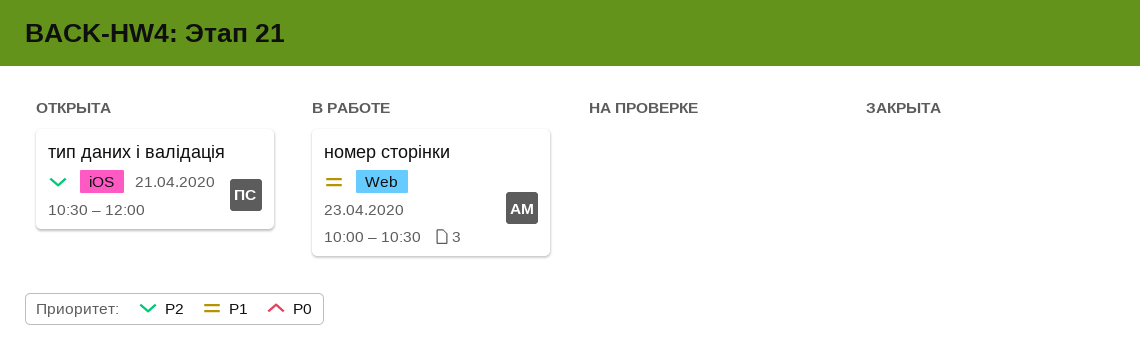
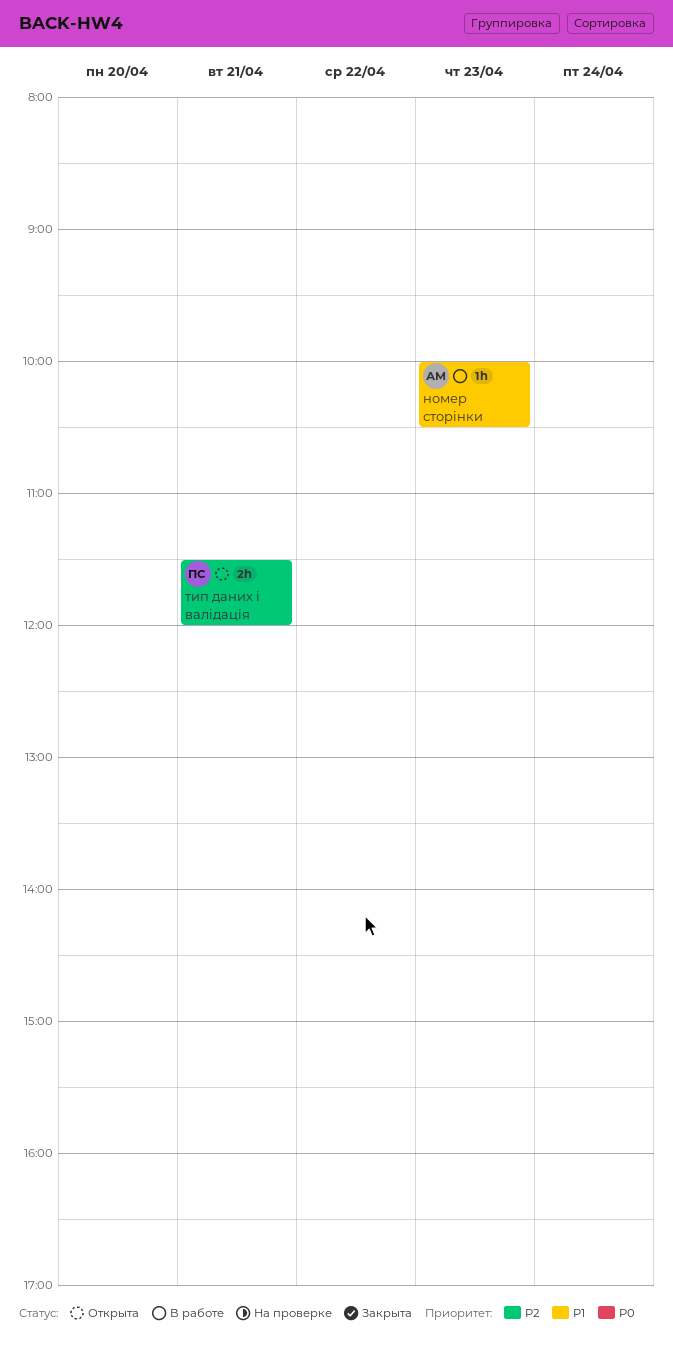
тип даних і валідація, begins: 10:30 -> 11:30

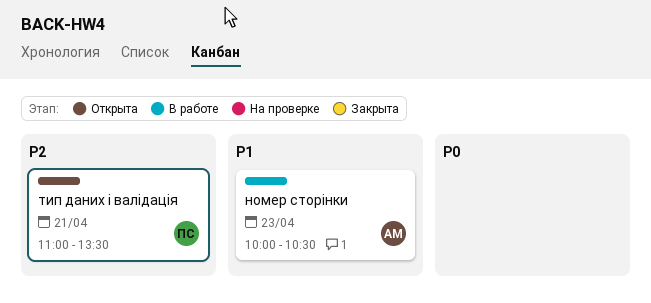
тип даних і валідація, begins: 11:30 -> 11:00
тип даних і валідація, ends: 12:00 -> 13:30

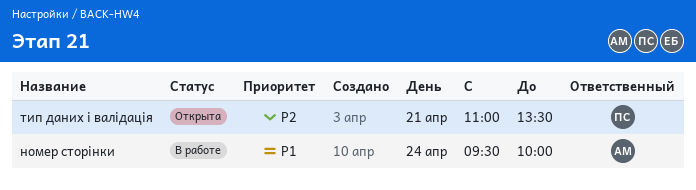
номер сторінки, day: Apr 23 -> Apr 24
номер сторінки, begins: 10:00 -> 09:30
номер сторінки, ends: 10:30 -> 10:00

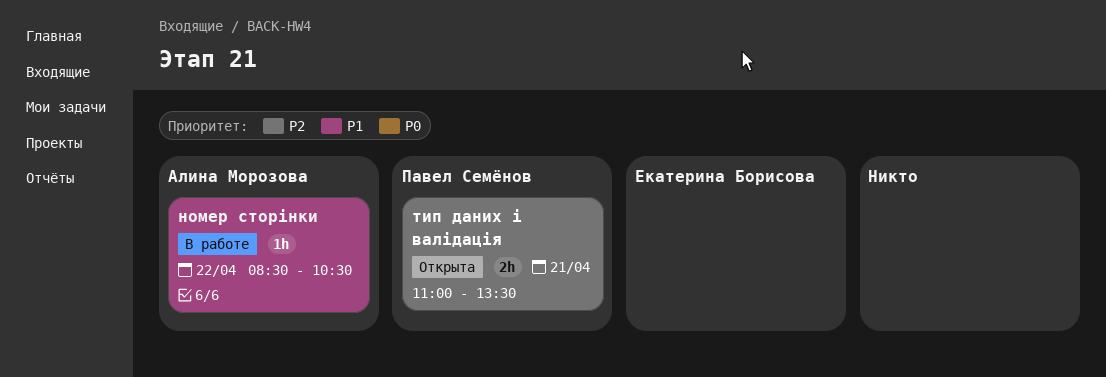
номер сторінки, day: Apr 24 -> Apr 22
номер сторінки, begins: 09:30 -> 08:30
номер сторінки, ends: 10:00 -> 10:30

